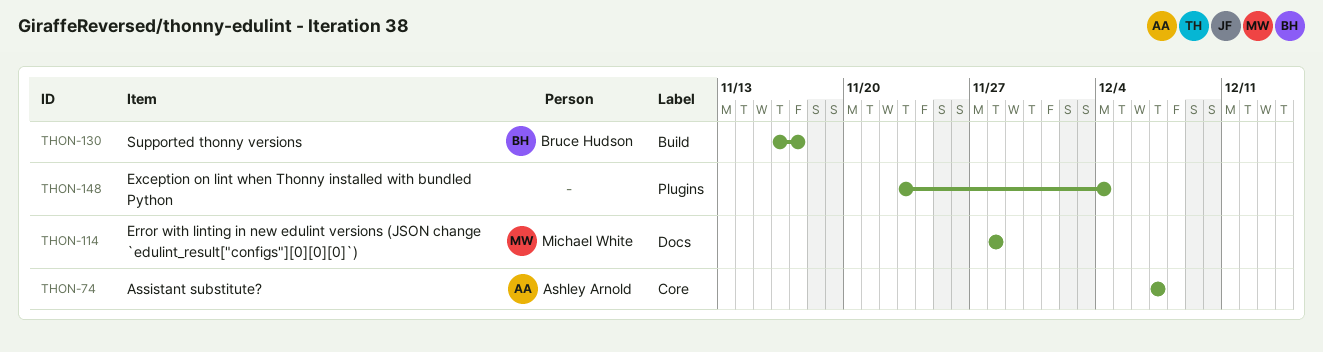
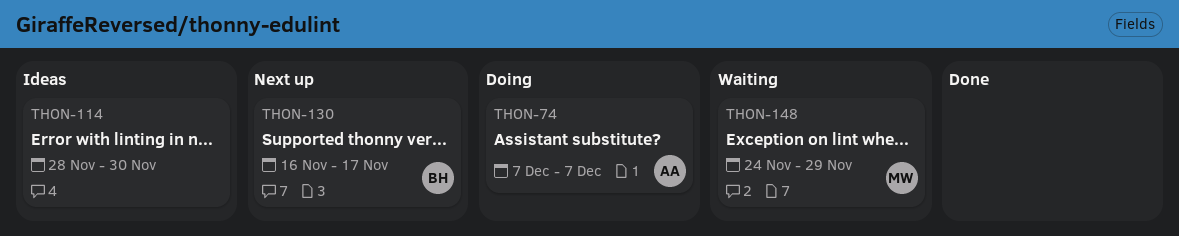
THON-114, owner: Michael White -> none
THON-114, due: Nov 28 -> Nov 30
THON-148, owner: none -> Michael White
THON-148, start: Nov 23 -> Nov 24
THON-148, due: Dec 4 -> Nov 29

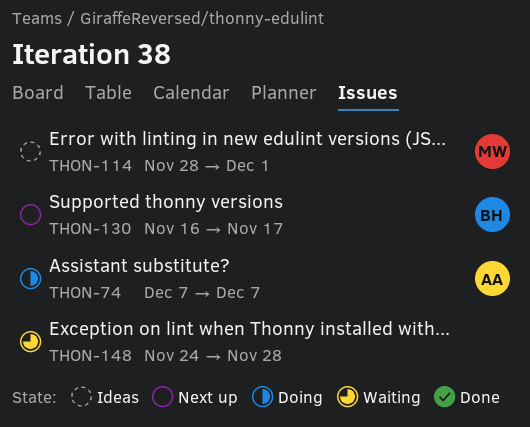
THON-114, owner: none -> MW
THON-114, due: Nov 30 -> Dec 1
THON-148, owner: MW -> none
THON-148, due: Nov 29 -> Nov 28

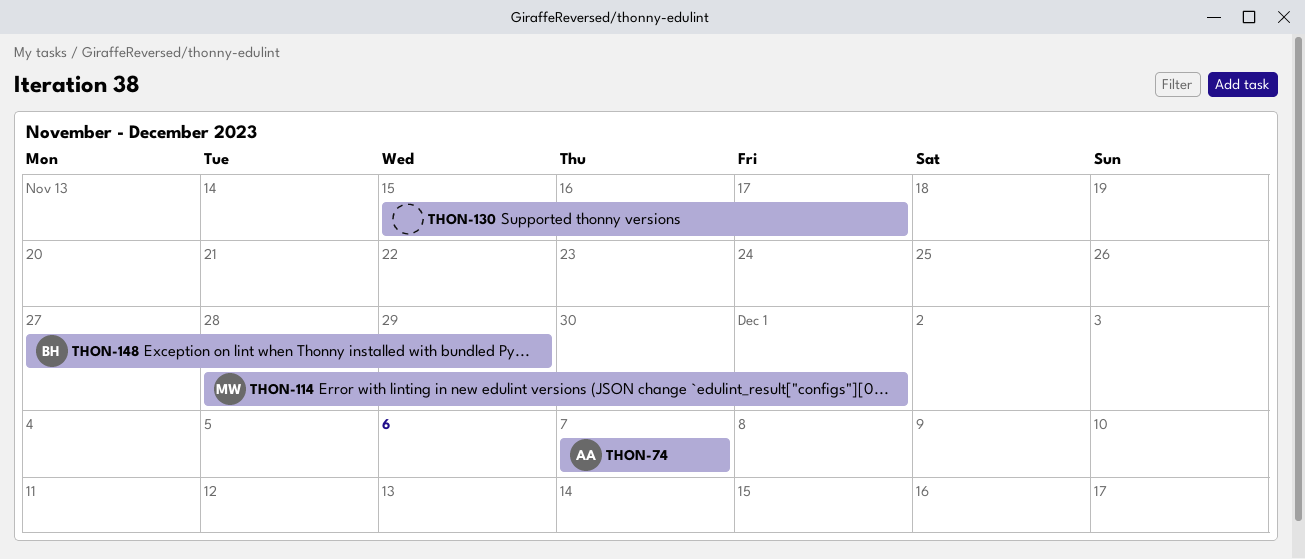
THON-130, owner: BH -> none
THON-130, start: Nov 16 -> Nov 15
THON-148, owner: none -> BH
THON-148, start: Nov 24 -> Nov 27
THON-148, due: Nov 28 -> Nov 29

